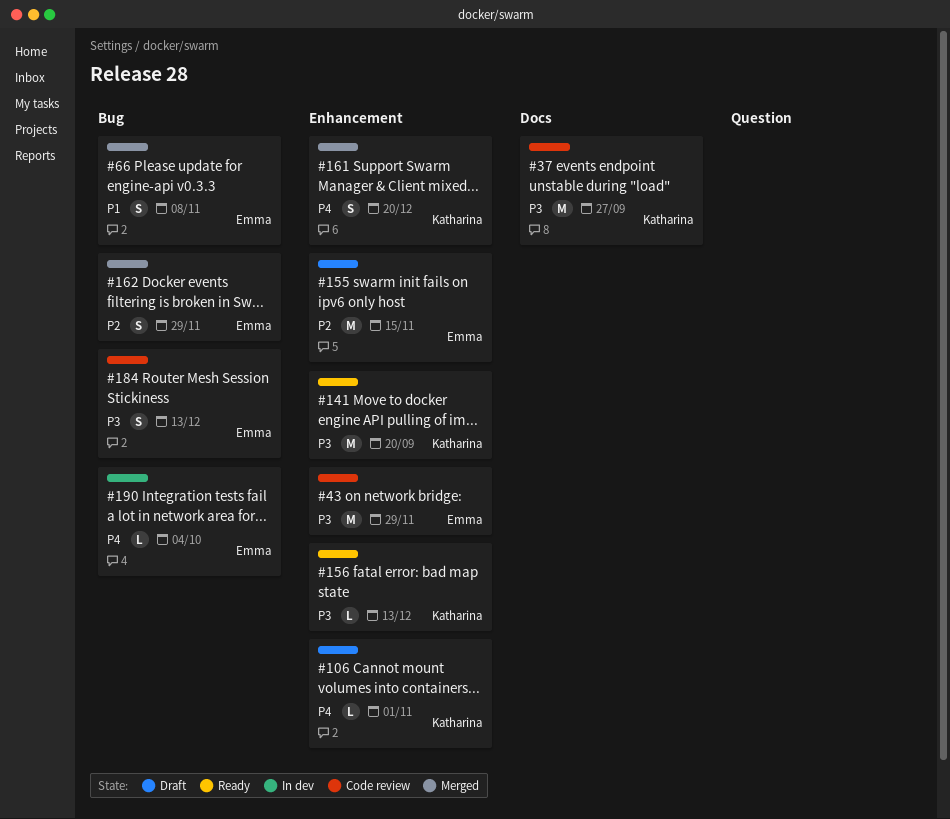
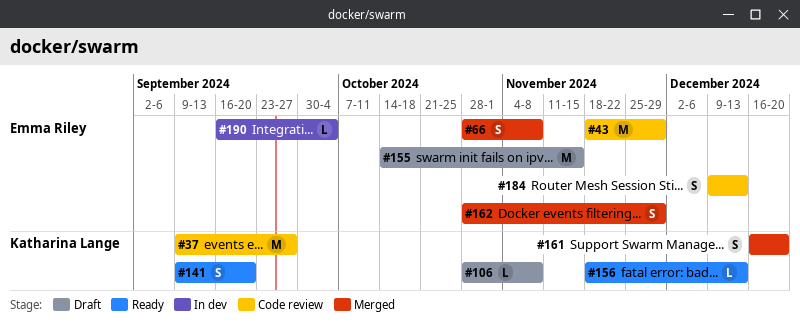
#106, due: Nov 1 -> Nov 8
#141, estimate: M -> S

